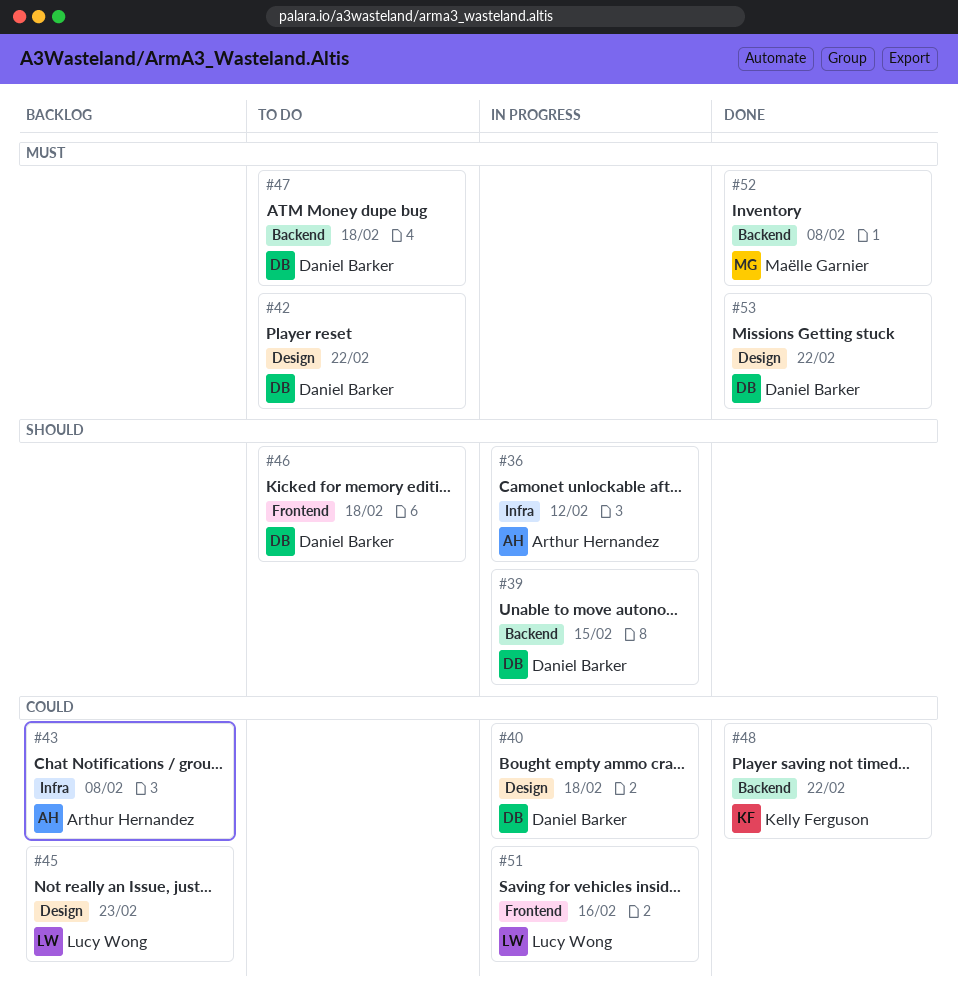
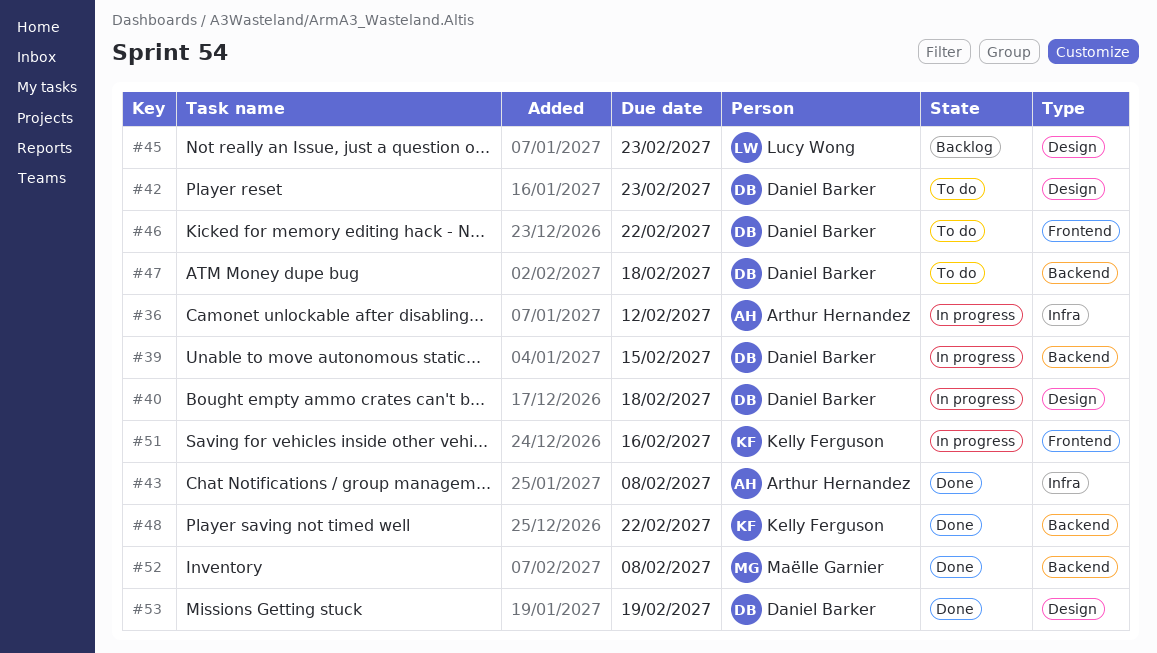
#42, due: Feb 22 -> Feb 23
#43, status: Backlog -> Done
#46, due: Feb 18 -> Feb 22
#51, owner: Lucy Wong -> Kelly Ferguson
#53, due: Feb 22 -> Feb 19

